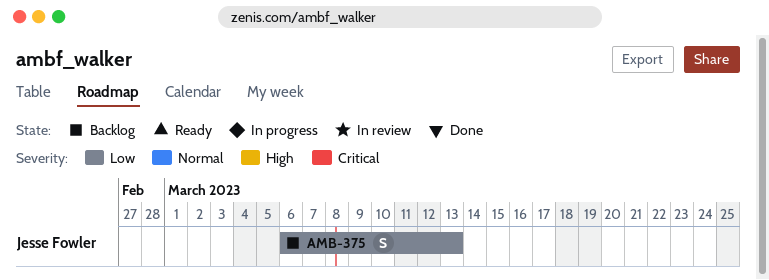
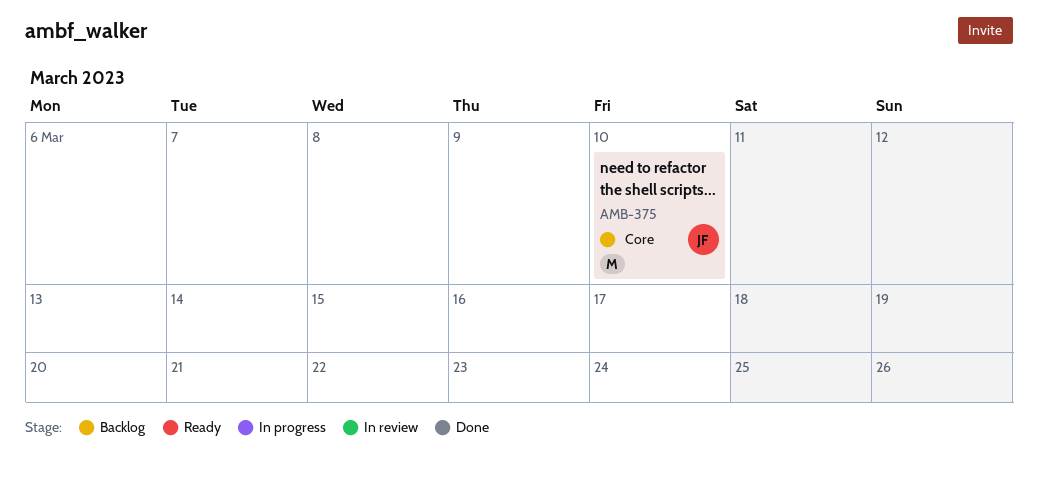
AMB-375, estimate: S -> M
AMB-375, due: Mar 13 -> Mar 10

